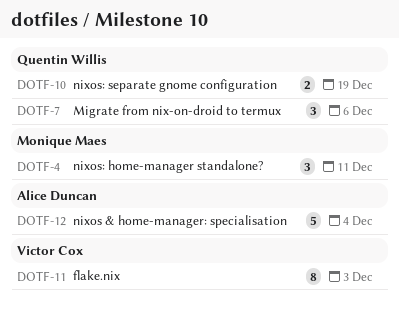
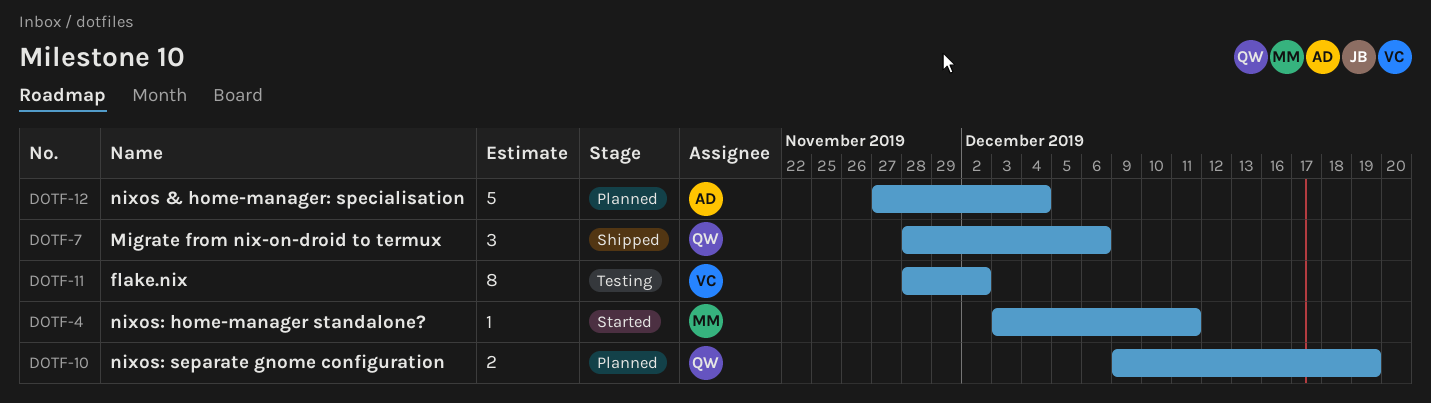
DOTF-4, estimate: 3 -> 1
DOTF-11, due: Dec 3 -> Dec 2

